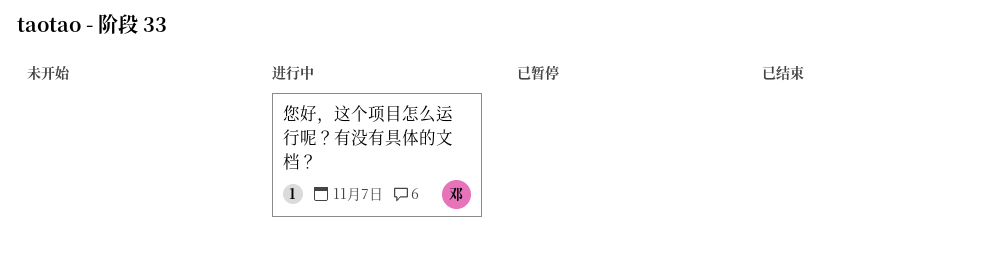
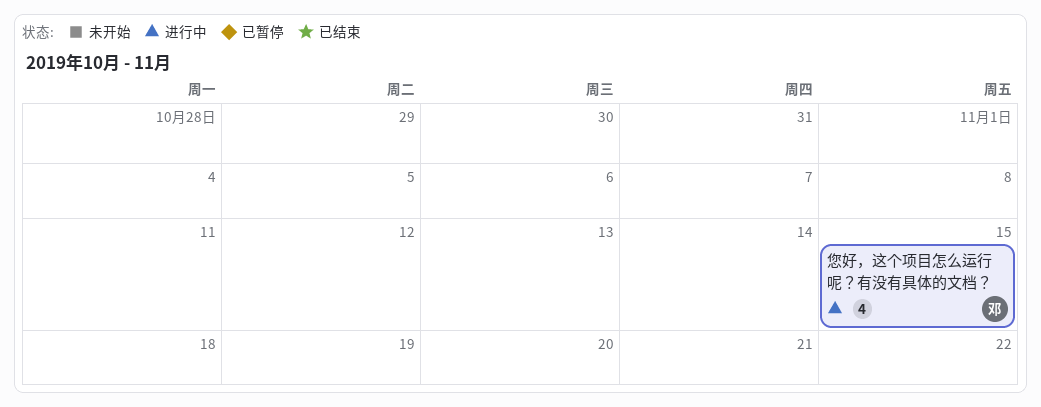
您好，这个项目怎么运行呢？有没有具体的文档？, estimate: 1 -> 4
您好，这个项目怎么运行呢？有没有具体的文档？, due: Nov 7 -> Nov 15

